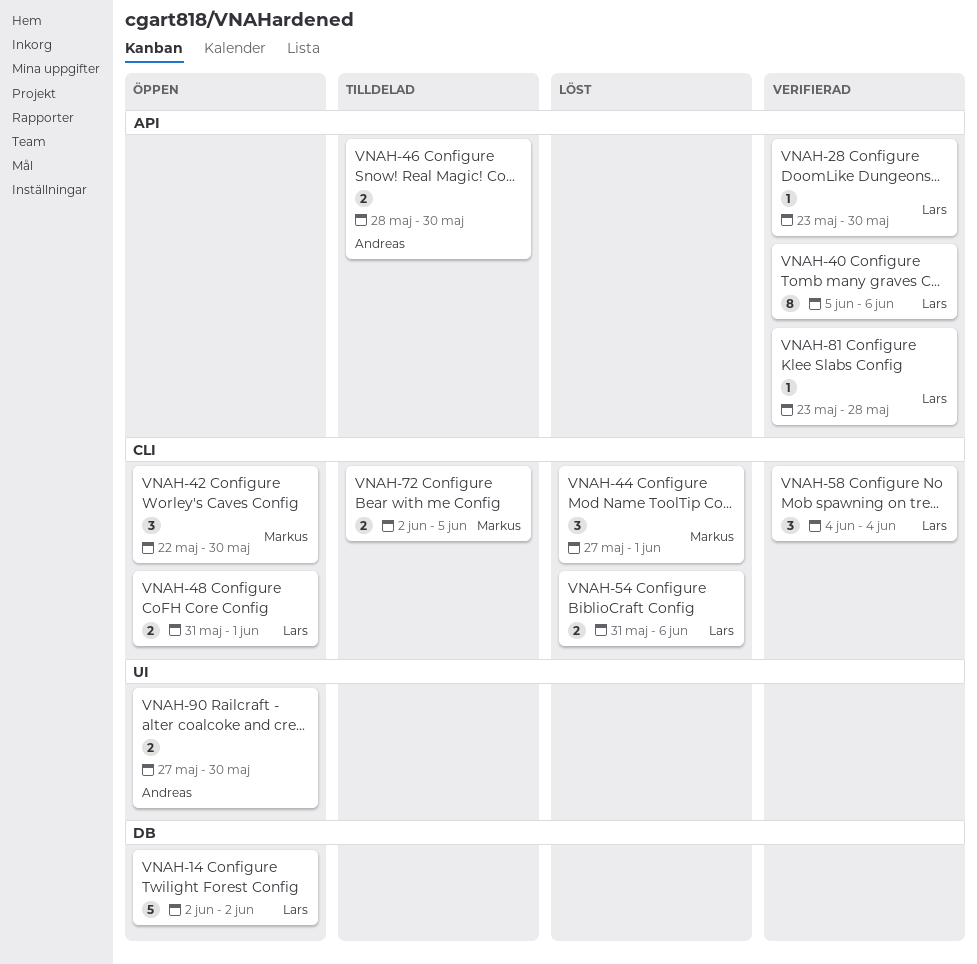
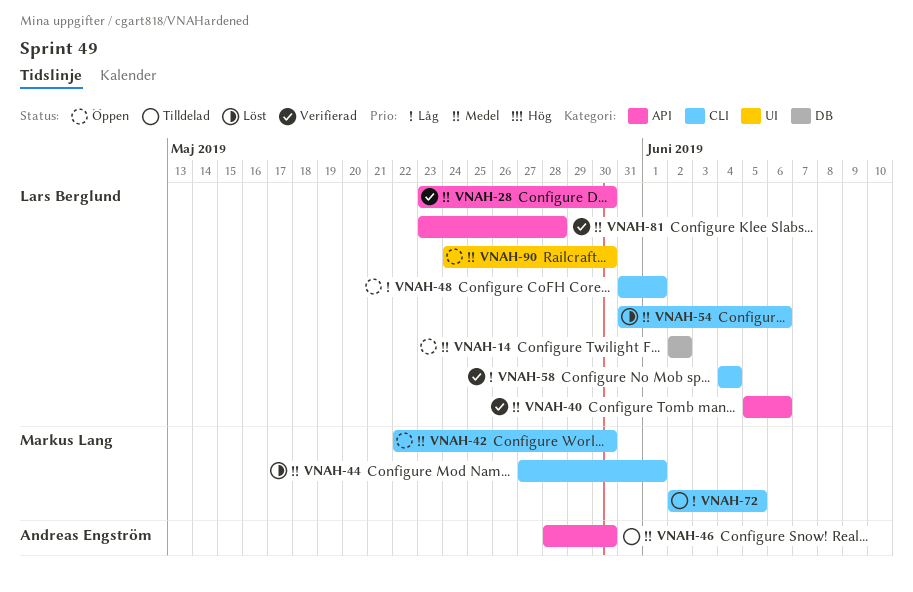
VNAH-90, owner: Andreas Engström -> Lars Berglund
VNAH-90, start: May 27 -> May 24

